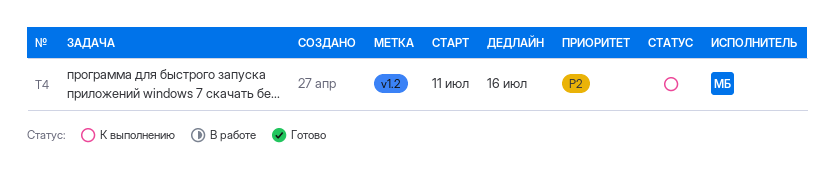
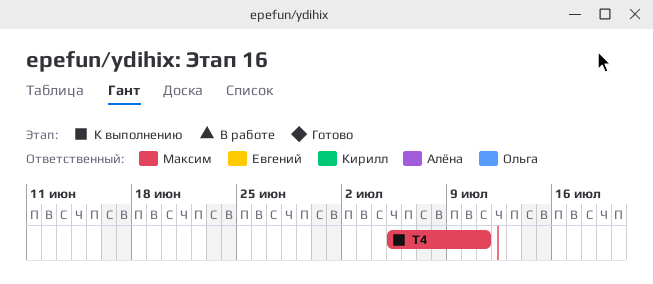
T4, start: Jul 11 -> Jul 5
T4, due: Jul 16 -> Jul 11

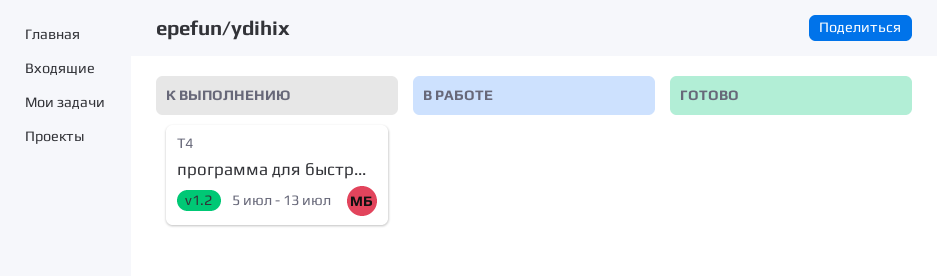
T4, due: Jul 11 -> Jul 13

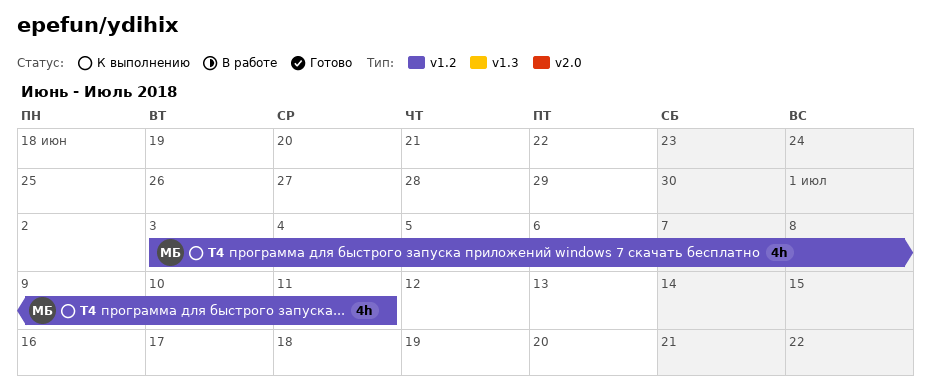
T4, start: Jul 5 -> Jul 3
T4, due: Jul 13 -> Jul 11

